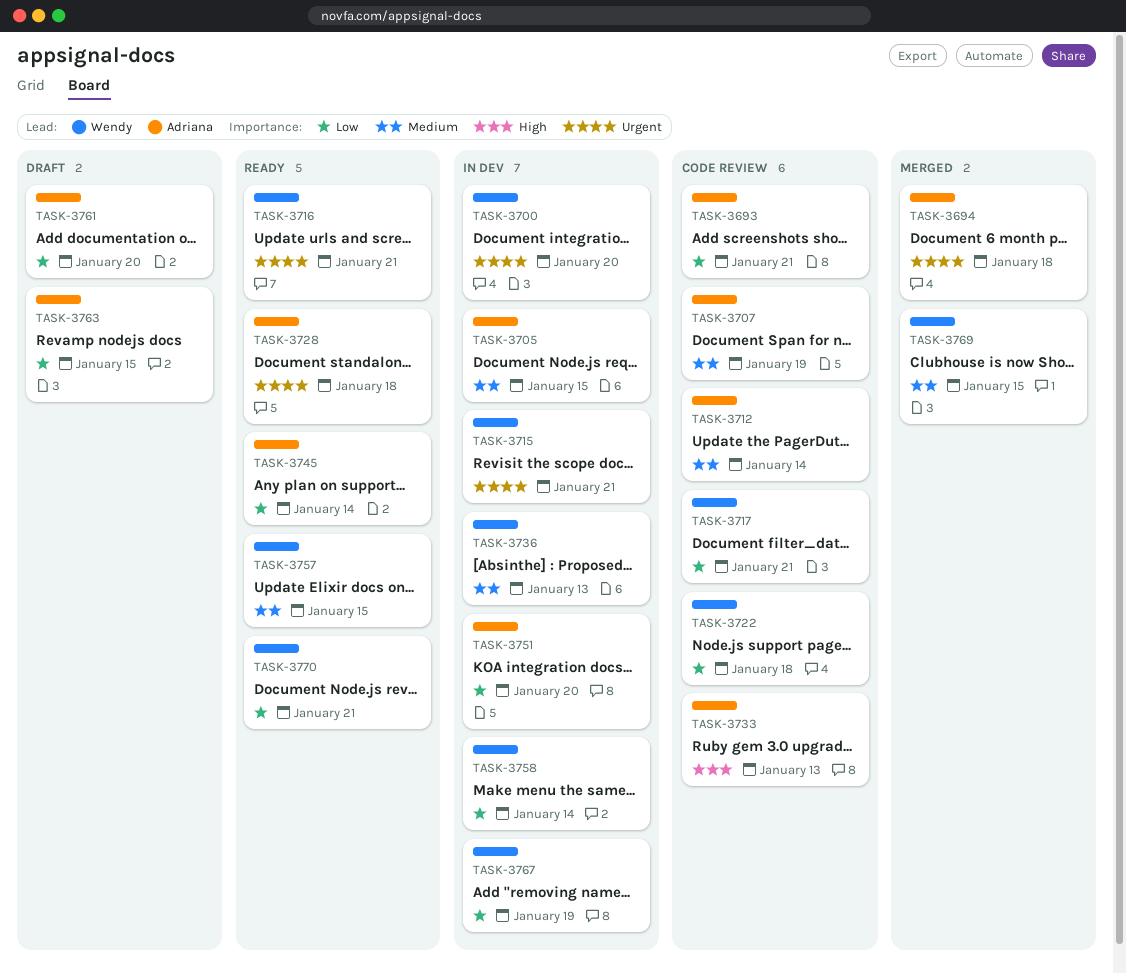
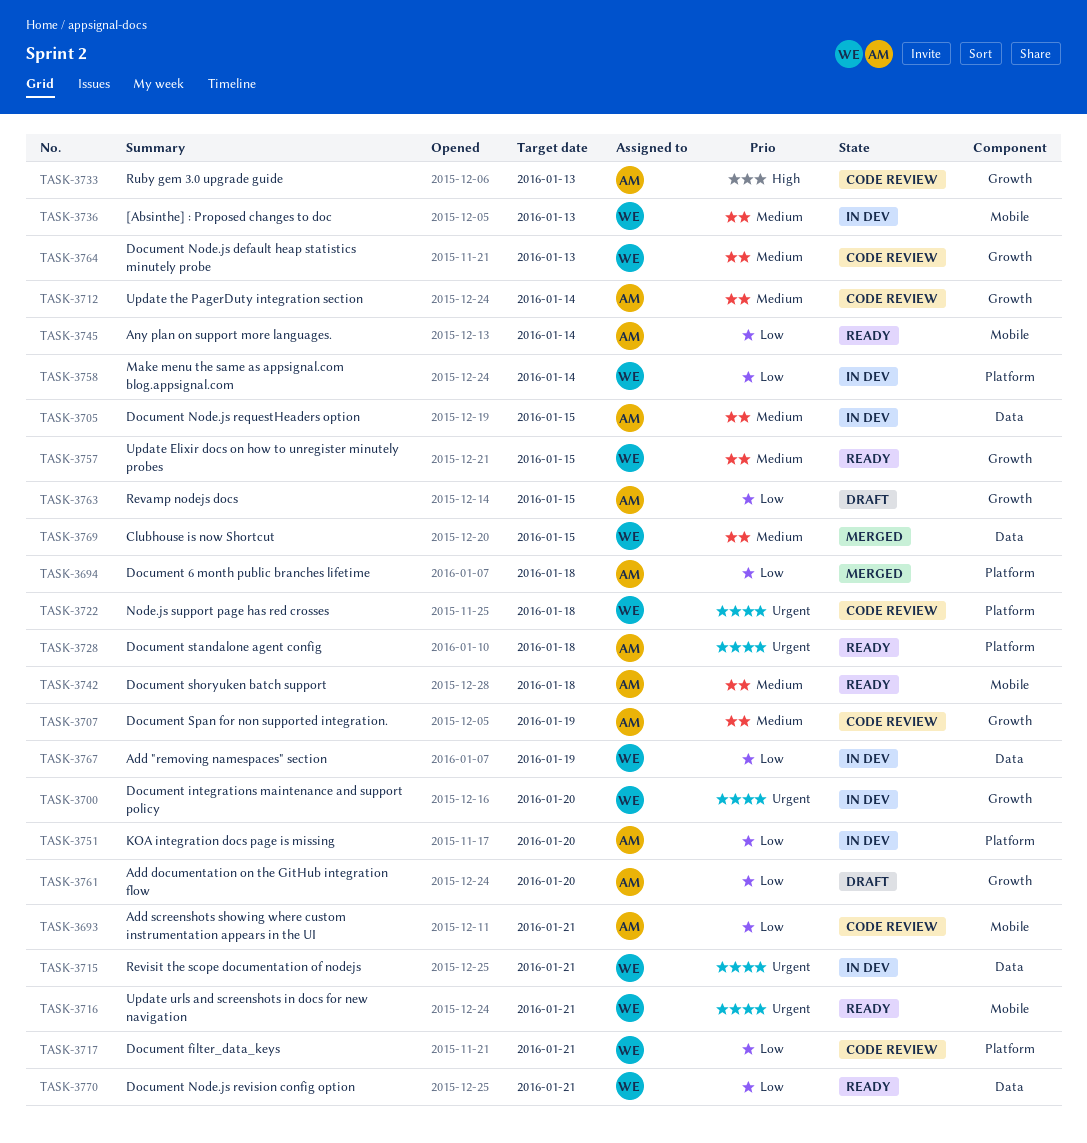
TASK-3694, priority: Urgent -> Low
TASK-3722, priority: Low -> Urgent
TASK-3742: none -> present
TASK-3764: none -> present

